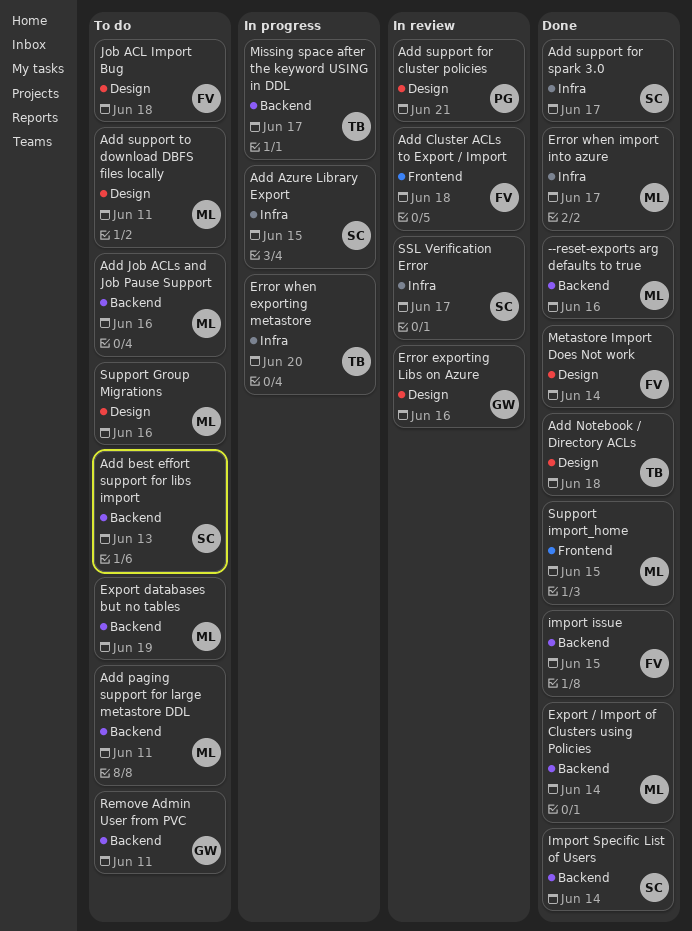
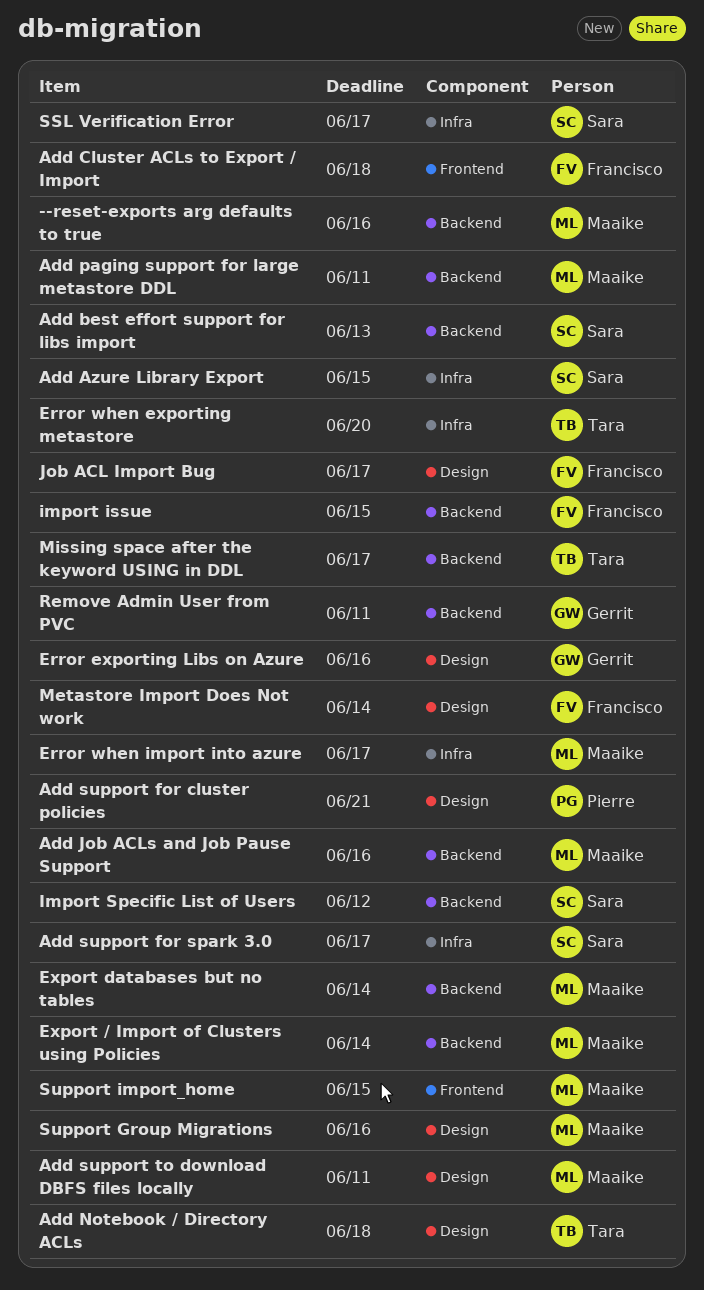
Export databases but no tables, due: Jun 19 -> Jun 14
Import Specific List of Users, due: Jun 14 -> Jun 12
Job ACL Import Bug, due: Jun 18 -> Jun 17

